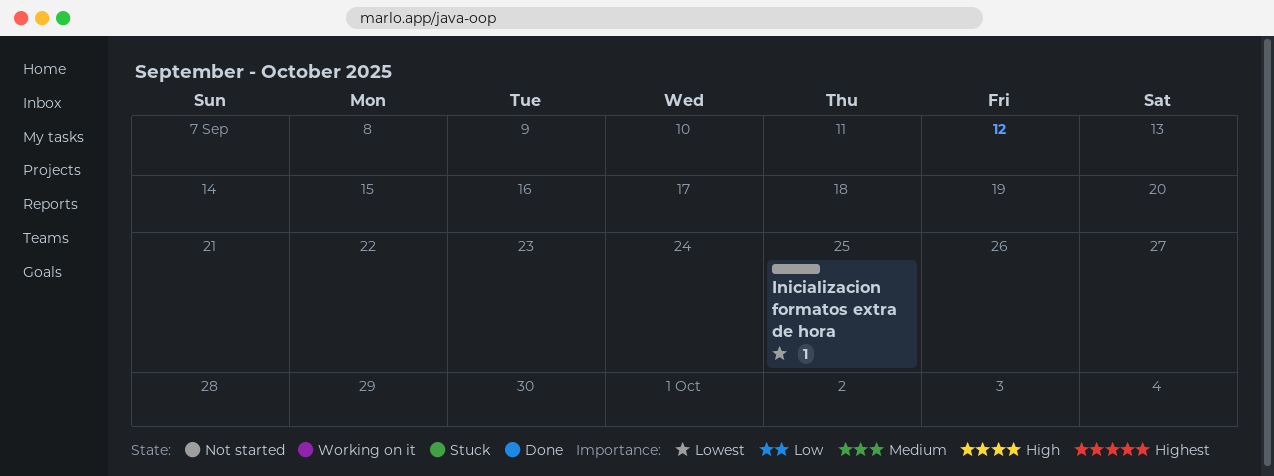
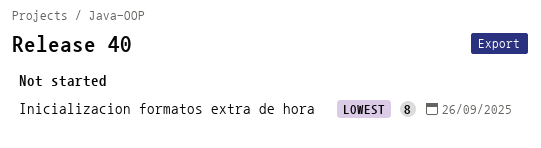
Inicializacion formatos extra de hora, estimate: 1 -> 8
Inicializacion formatos extra de hora, due: Sep 25 -> Sep 26

